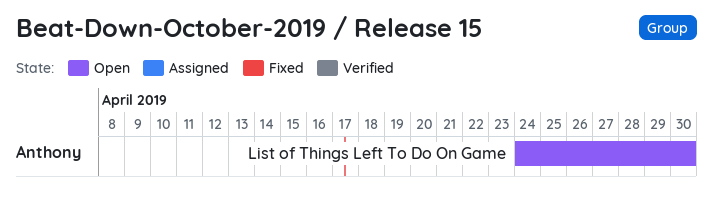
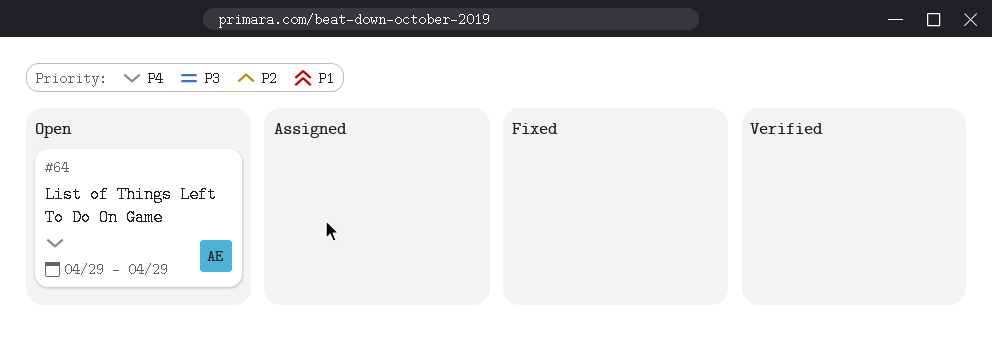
List of Things Left To Do On Game, start: Apr 24 -> Apr 29
List of Things Left To Do On Game, due: Apr 30 -> Apr 29

